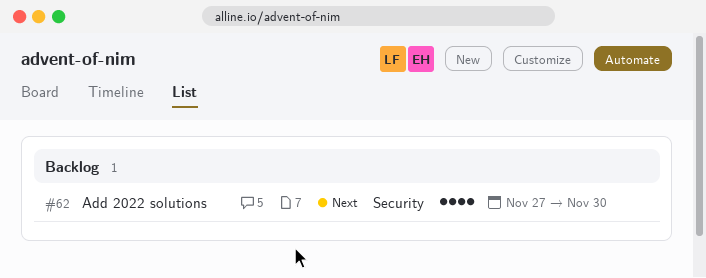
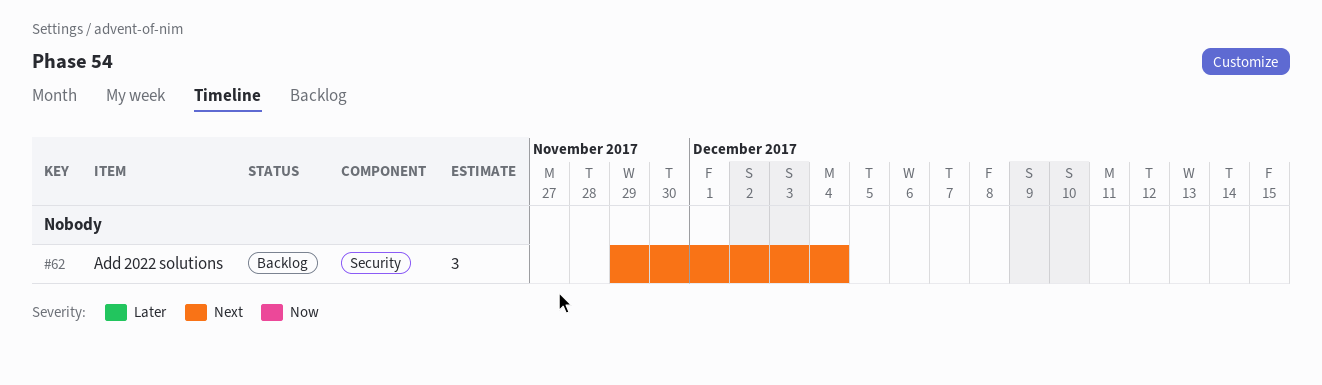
#62, estimate: 4 -> 3
#62, start: Nov 27 -> Nov 29
#62, due: Nov 30 -> Dec 4

